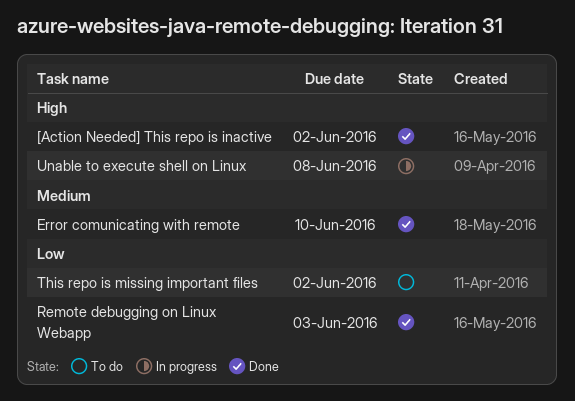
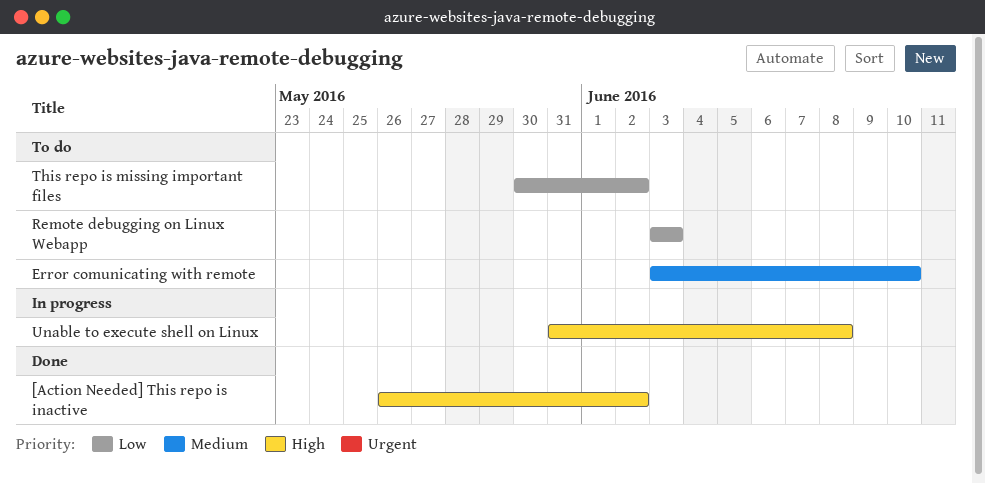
Error comunicating with remote, status: Done -> To do
Remote debugging on Linux Webapp, status: Done -> To do

